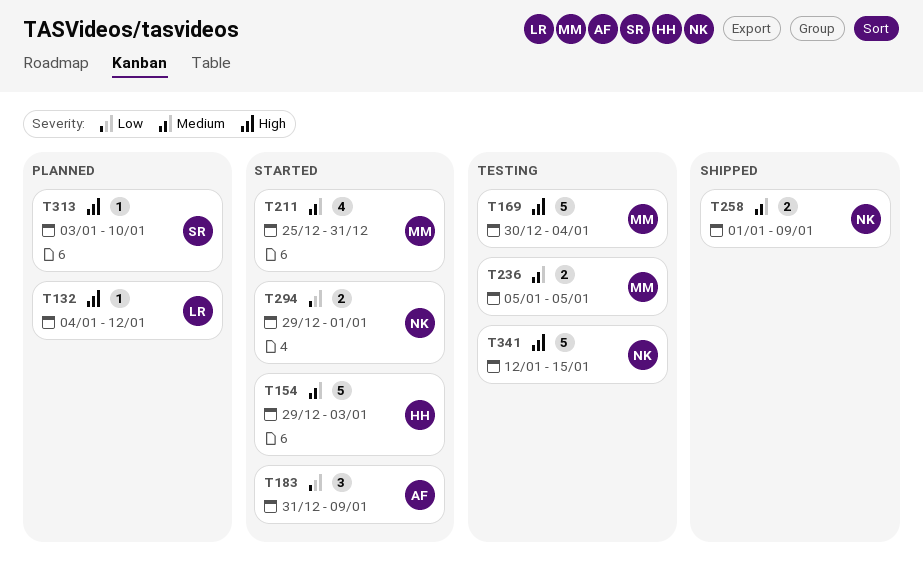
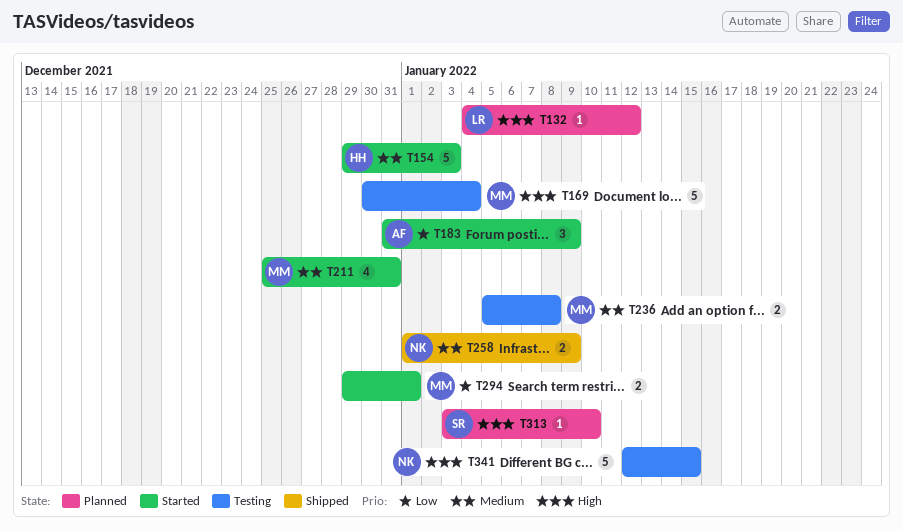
T236, due: Jan 5 -> Jan 8
T294, owner: NK -> MM

